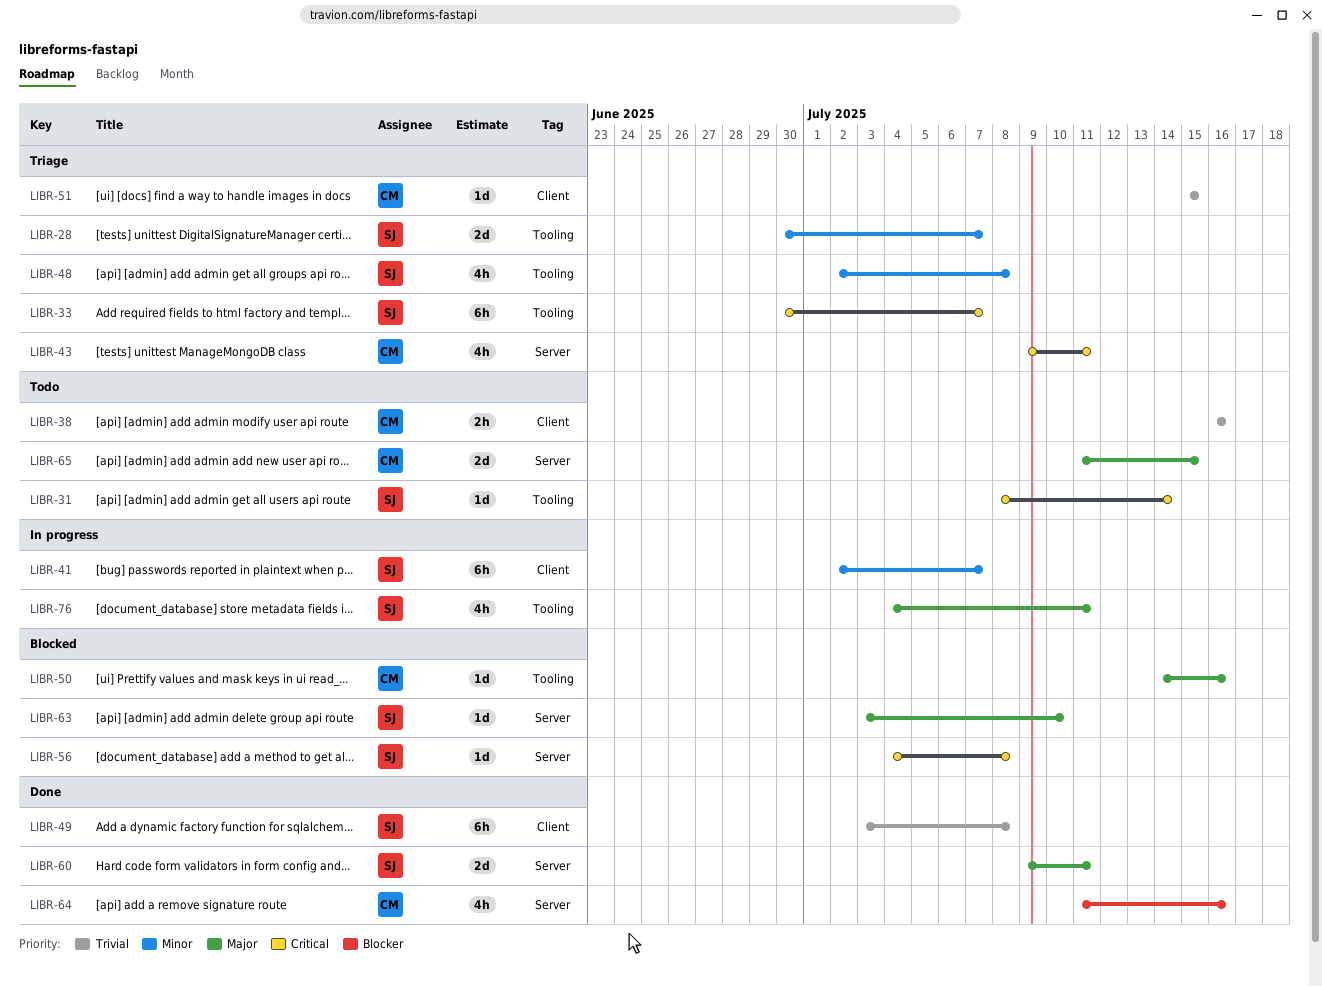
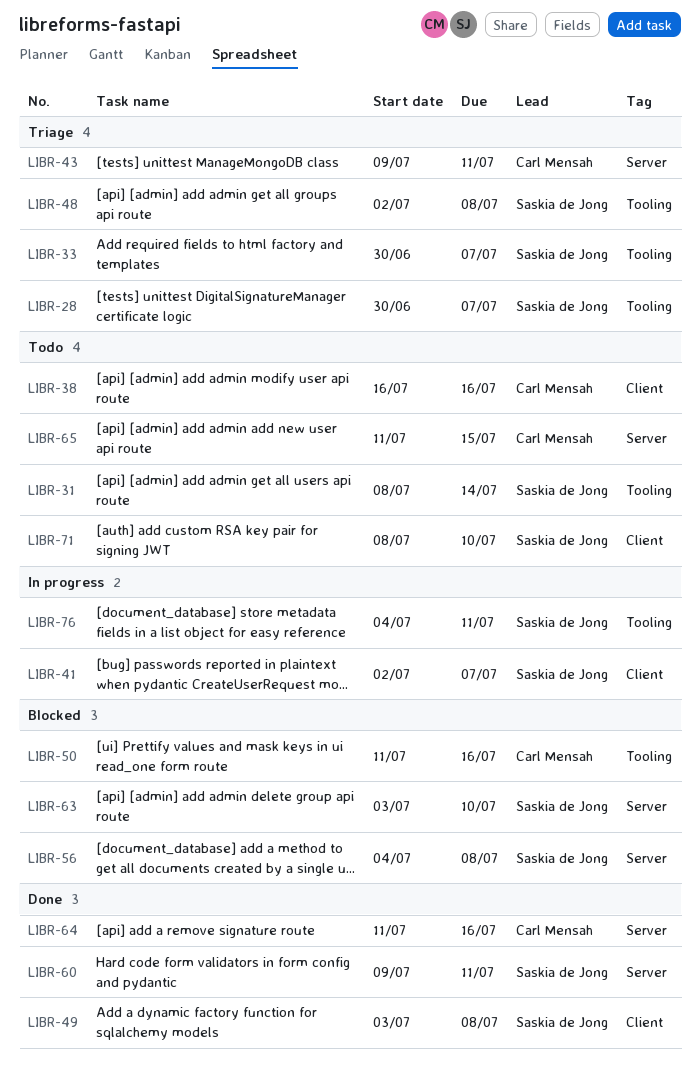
LIBR-50, start: Jul 14 -> Jul 11
LIBR-51: present -> none
LIBR-71: none -> present

